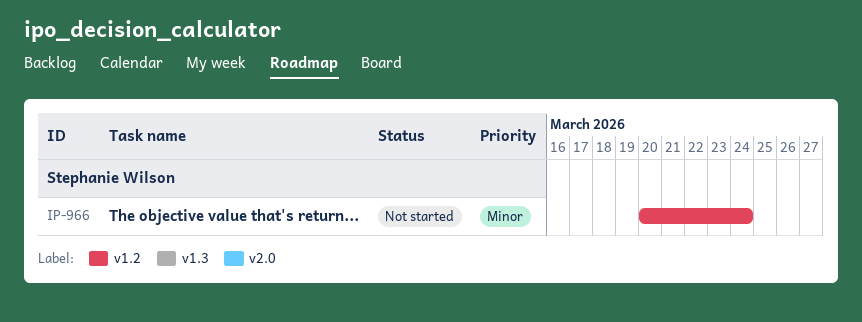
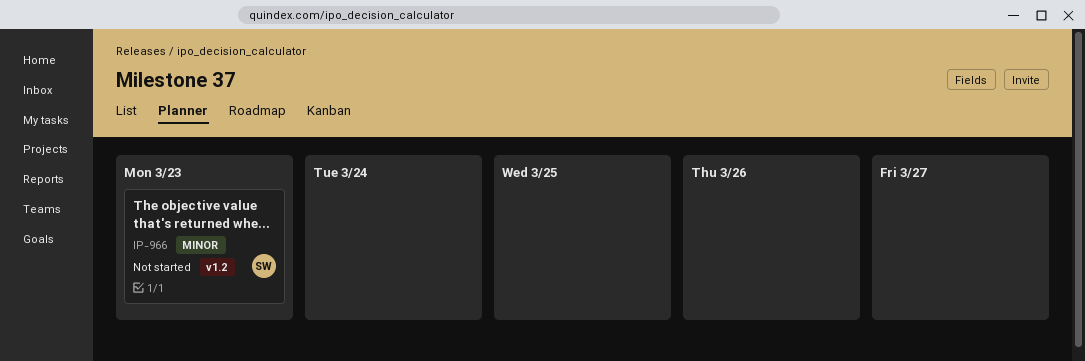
IP-966, due: Mar 24 -> Mar 23

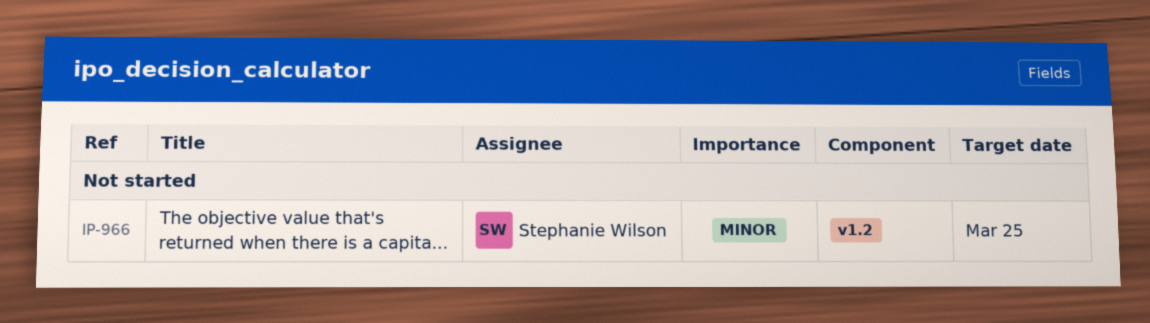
IP-966, due: Mar 23 -> Mar 25

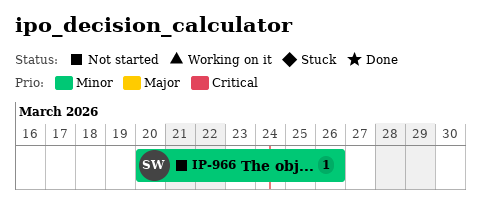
IP-966, due: Mar 25 -> Mar 26

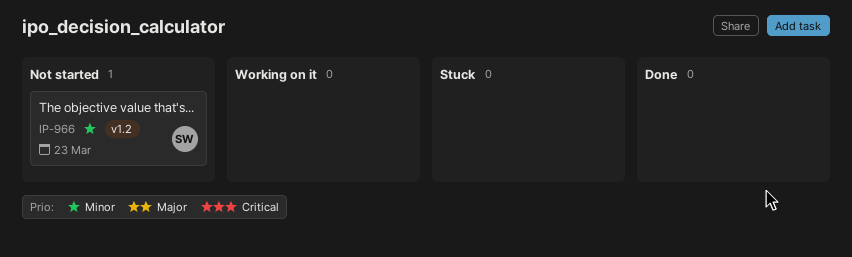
IP-966, due: Mar 26 -> Mar 23

